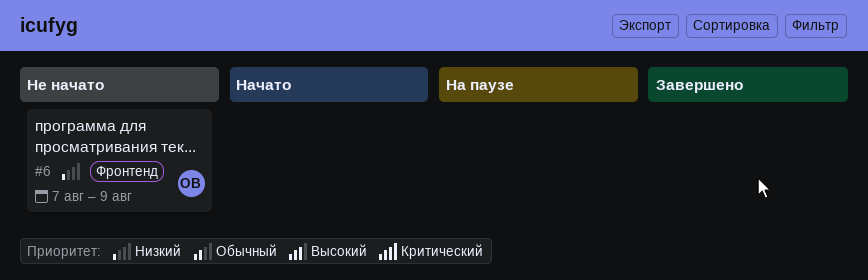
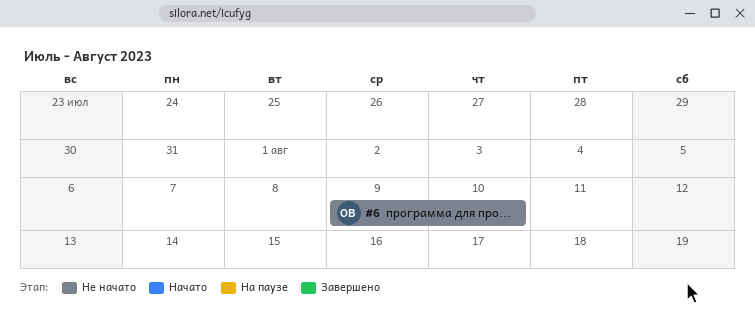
#6, start: Aug 7 -> Aug 9
#6, due: Aug 9 -> Aug 10

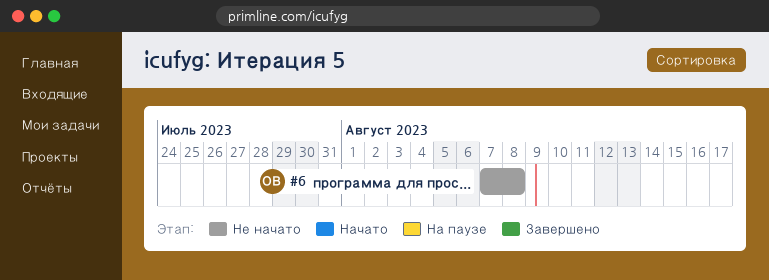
#6, start: Aug 9 -> Aug 7
#6, due: Aug 10 -> Aug 8

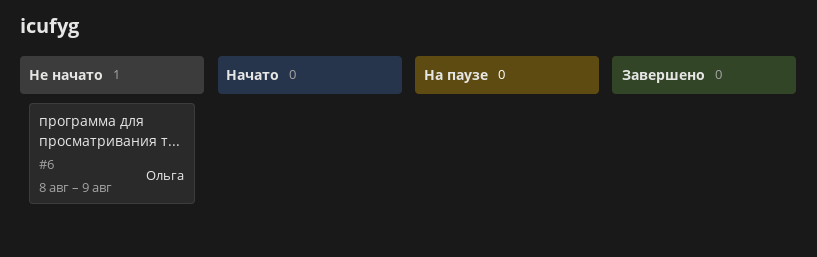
#6, start: Aug 7 -> Aug 8
#6, due: Aug 8 -> Aug 9

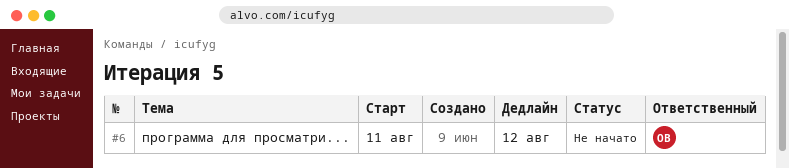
#6, start: Aug 8 -> Aug 11
#6, due: Aug 9 -> Aug 12

